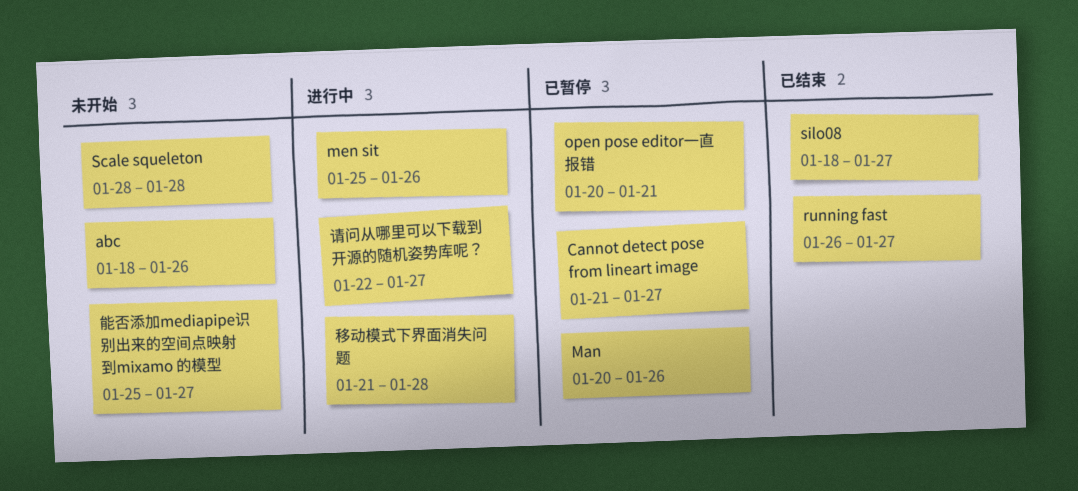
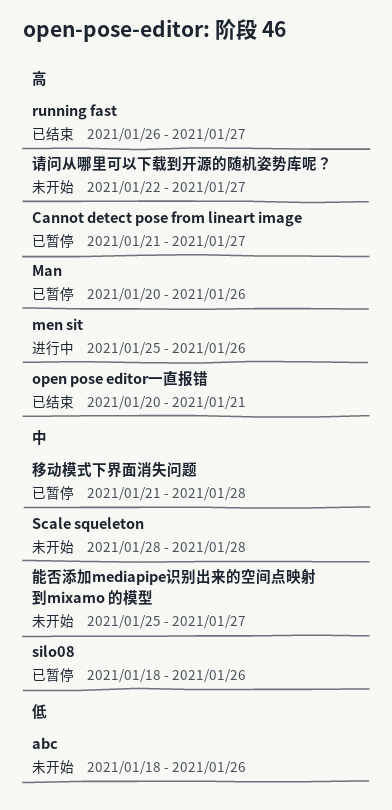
open pose editor一直报错, status: 已暂停 -> 已结束
silo08, status: 已结束 -> 已暂停
silo08, due: Jan 27 -> Jan 26
移动模式下界面消失问题, status: 进行中 -> 已暂停
请问从哪里可以下载到开源的随机姿势库呢？, status: 进行中 -> 未开始

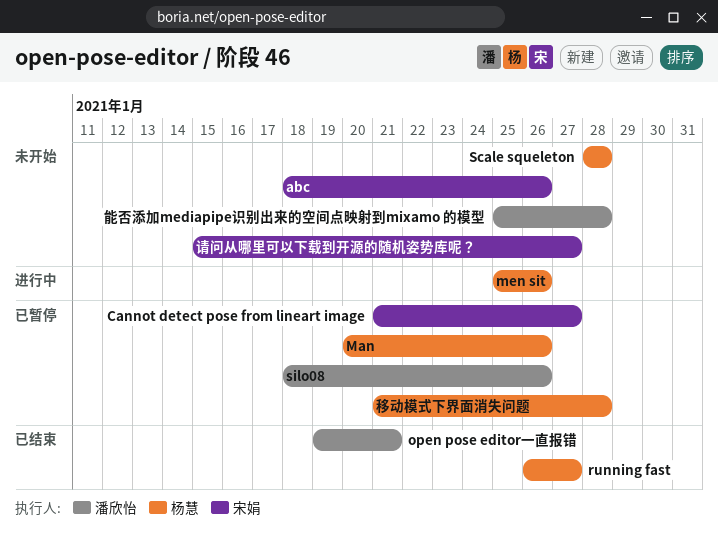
open pose editor一直报错, start: Jan 20 -> Jan 19
能否添加mediapipe识别出来的空间点映射到mixamo 的模型, due: Jan 27 -> Jan 28
请问从哪里可以下载到开源的随机姿势库呢？, start: Jan 22 -> Jan 15

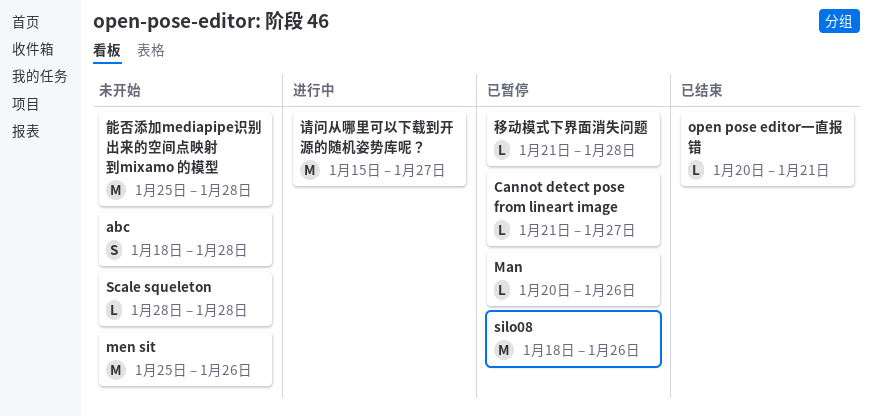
abc, due: Jan 26 -> Jan 28
men sit, status: 进行中 -> 未开始
open pose editor一直报错, start: Jan 19 -> Jan 20
running fast: present -> none
请问从哪里可以下载到开源的随机姿势库呢？, status: 未开始 -> 进行中

